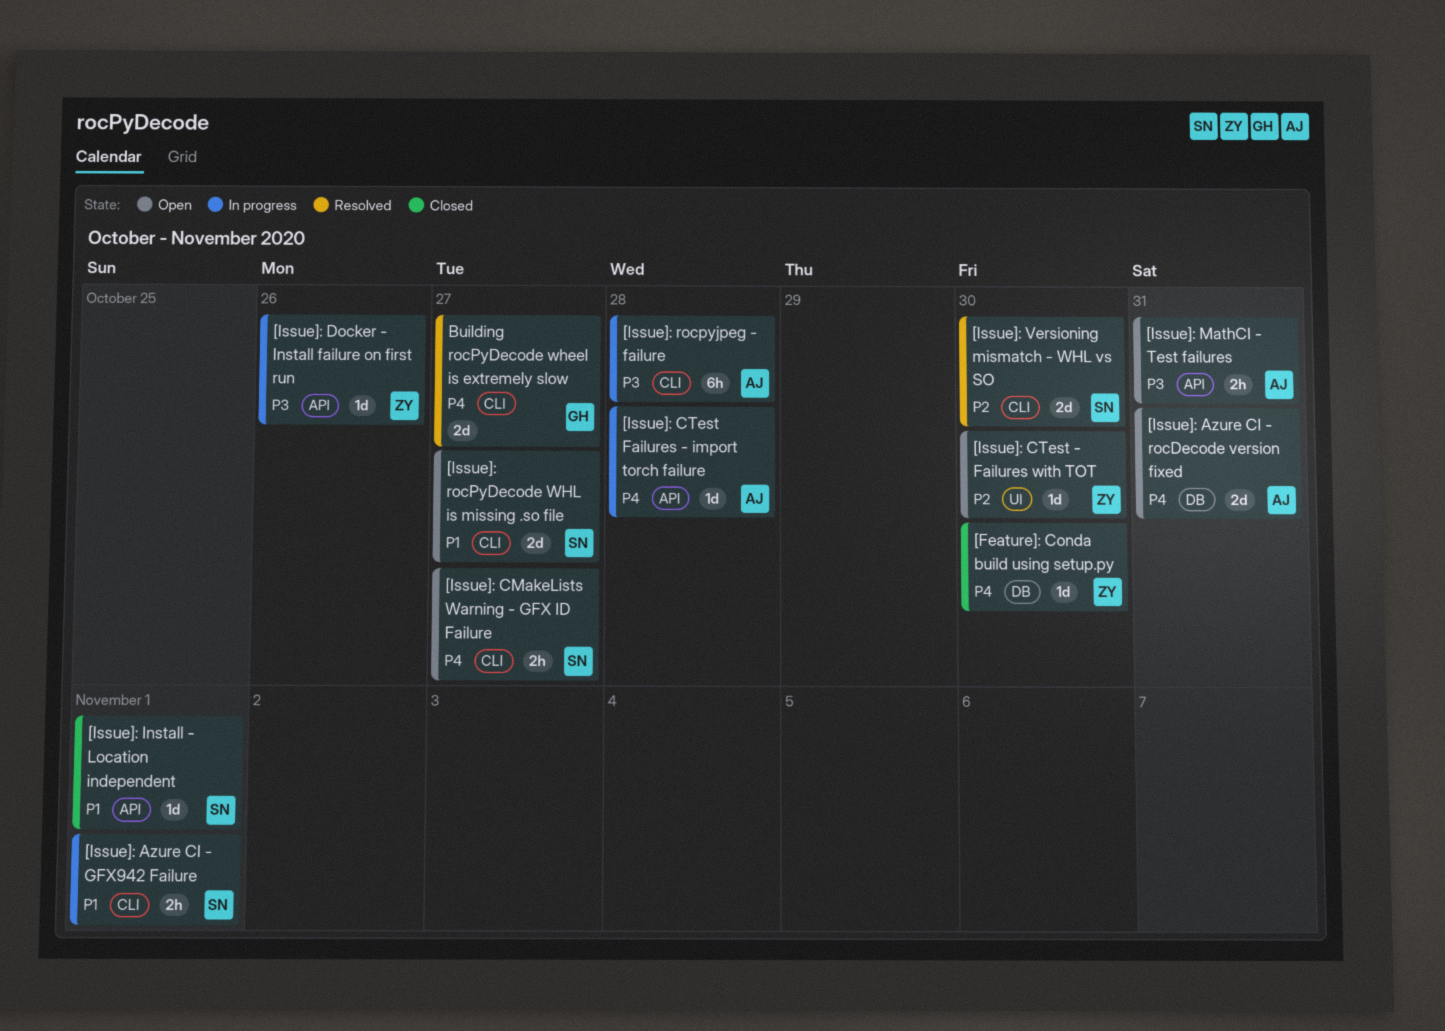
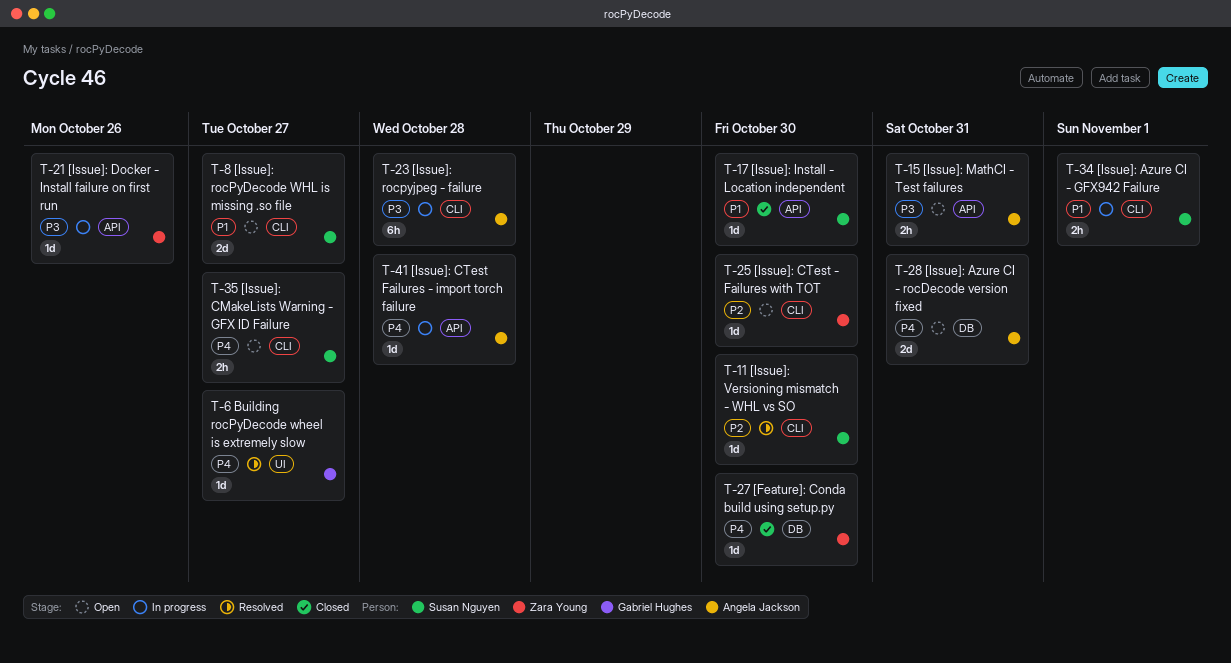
[Issue]: CTest - Failures with TOT, label: UI -> CLI
[Issue]: Install - Location independent, due: Nov 1 -> Oct 30
[Issue]: Versioning mismatch - WHL vs SO, estimate: 2d -> 1d
Building rocPyDecode wheel is extremely slow, label: CLI -> UI
Building rocPyDecode wheel is extremely slow, estimate: 2d -> 1d

